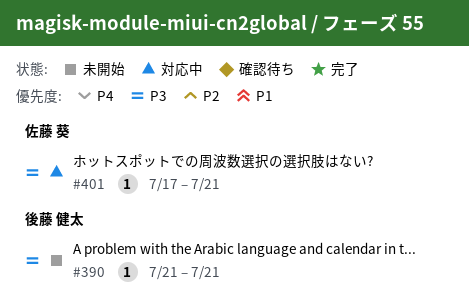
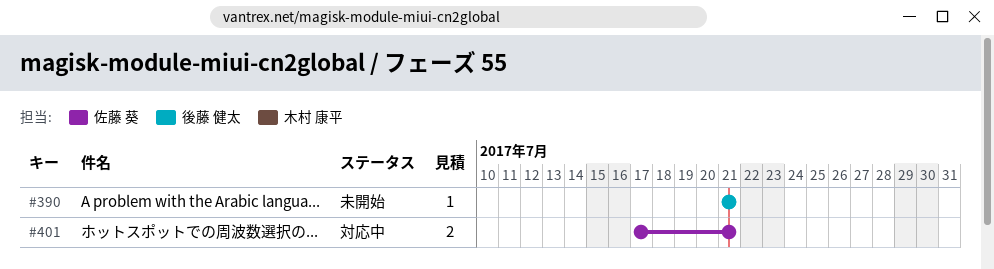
#401, estimate: 1 -> 2

